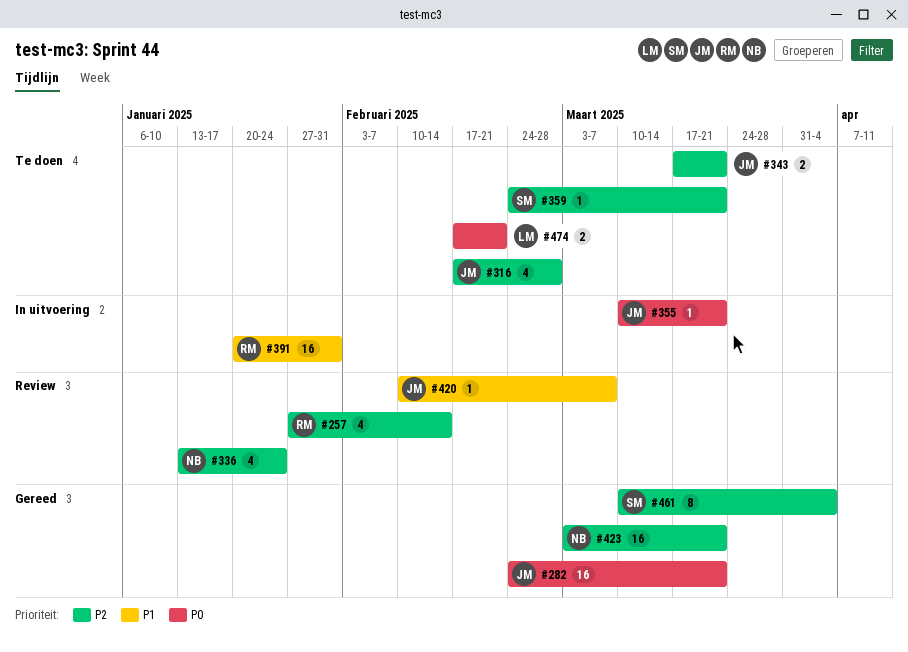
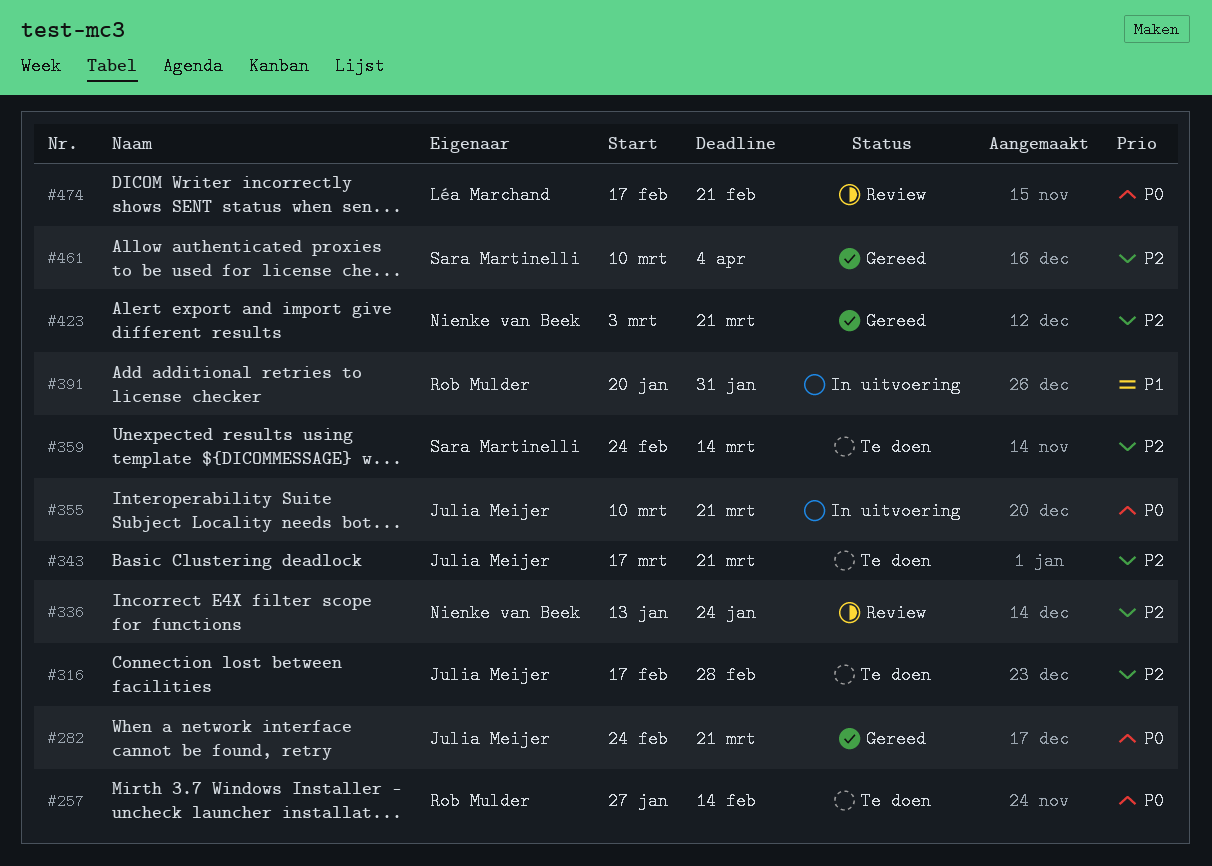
#257, status: Review -> Te doen
#257, priority: P2 -> P0
#359, due: Mar 21 -> Mar 14
#420: present -> none
#474, status: Te doen -> Review

